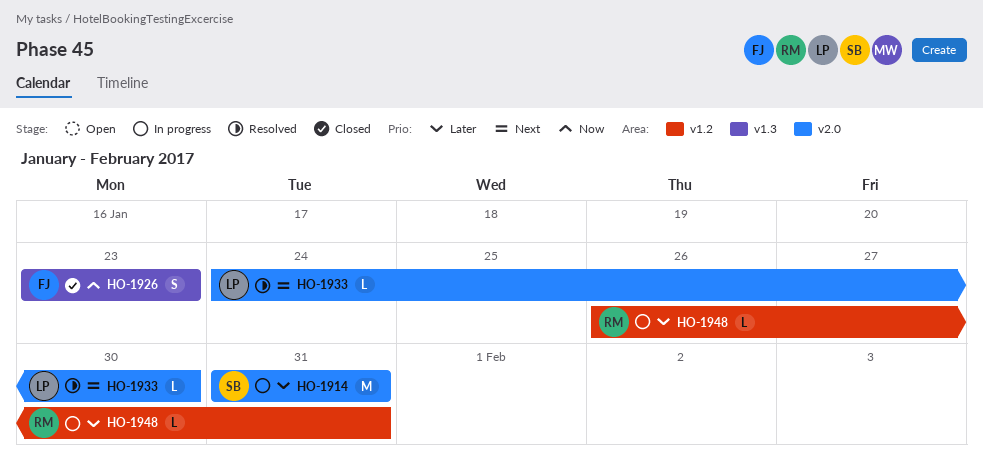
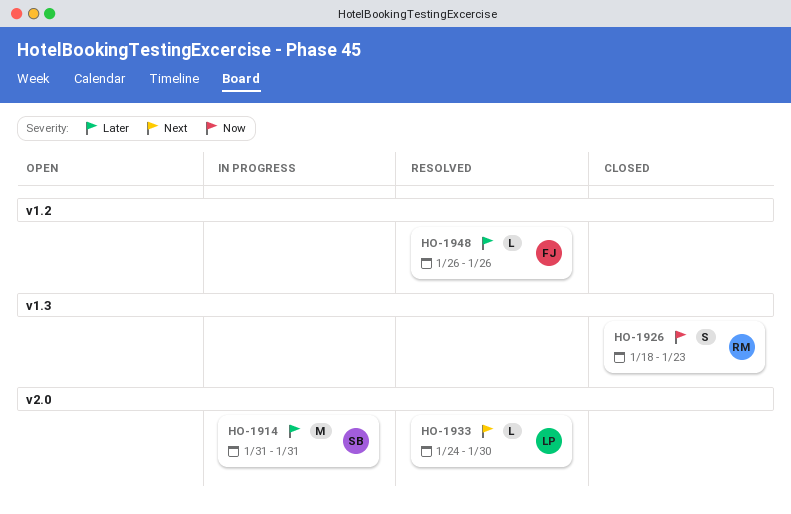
HO-1926, owner: FJ -> RM
HO-1926, start: Jan 23 -> Jan 18
HO-1948, status: In progress -> Resolved
HO-1948, owner: RM -> FJ
HO-1948, due: Jan 31 -> Jan 26

